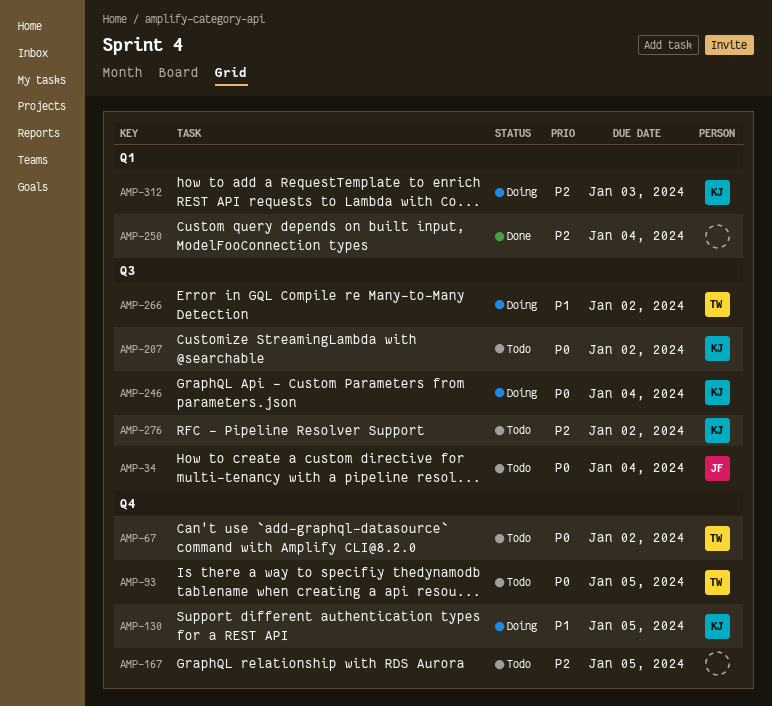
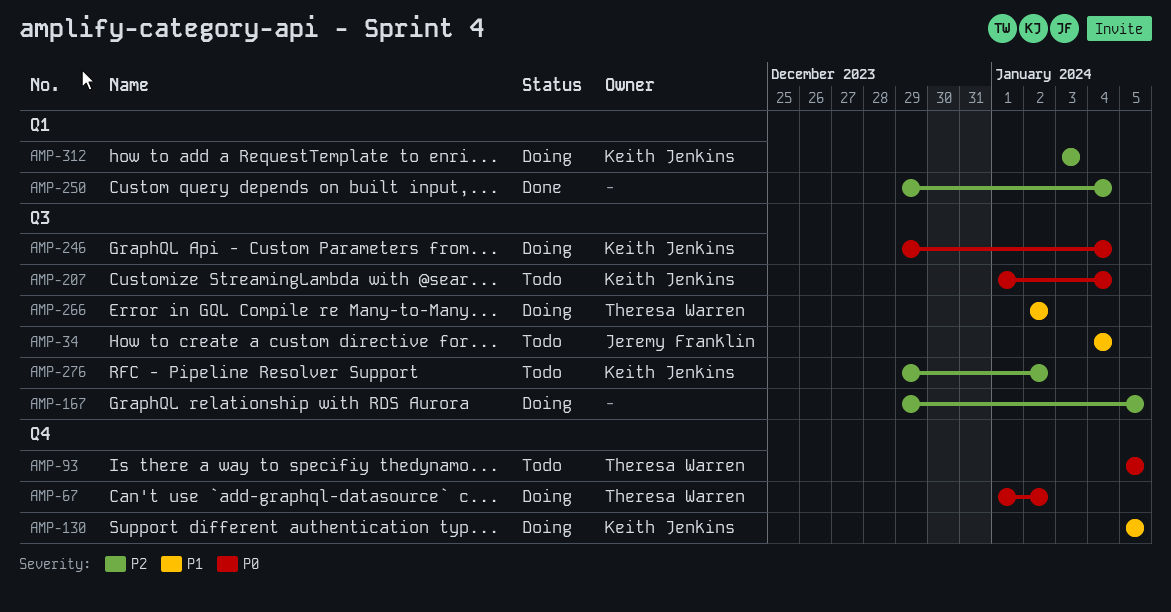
AMP-34, priority: P0 -> P1
AMP-67, status: Todo -> Doing
AMP-167, status: Todo -> Doing
AMP-167, label: Q4 -> Q3
AMP-207, due: Jan 2 -> Jan 4

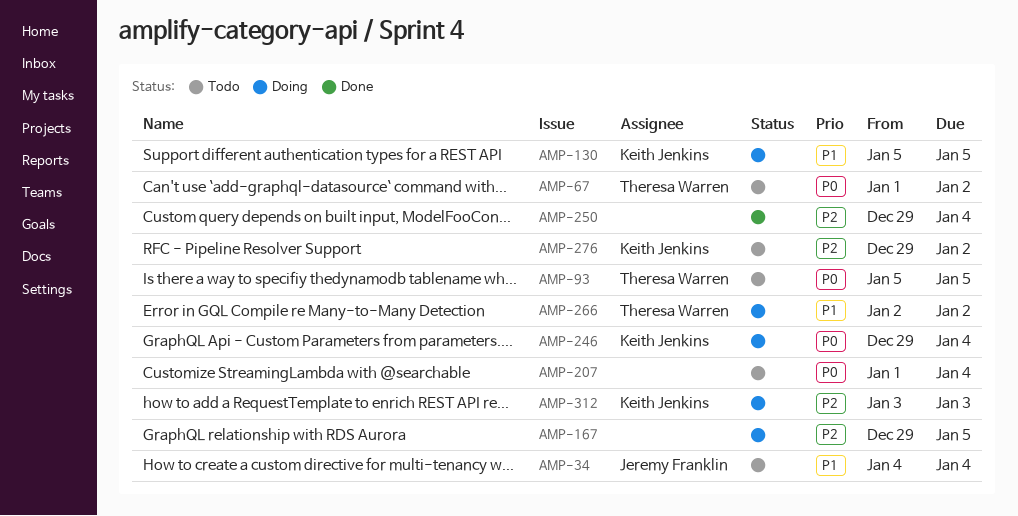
AMP-67, status: Doing -> Todo
AMP-207, owner: Keith Jenkins -> none

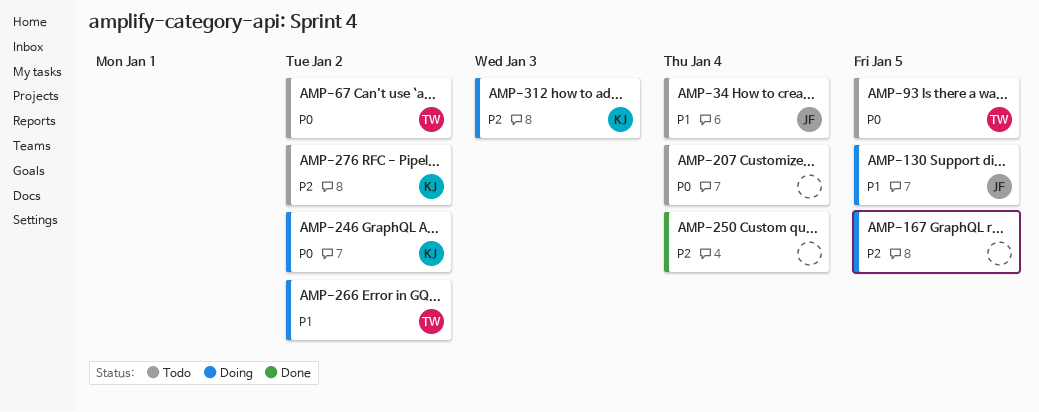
AMP-130, owner: Keith Jenkins -> Jeremy Franklin
AMP-246, due: Jan 4 -> Jan 2

